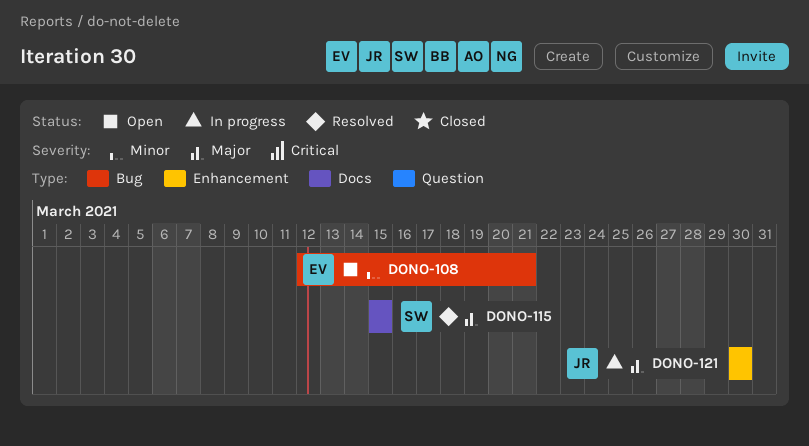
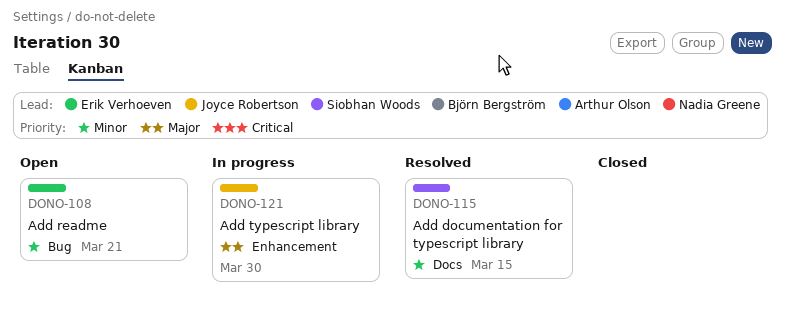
DONO-115, priority: Major -> Minor

